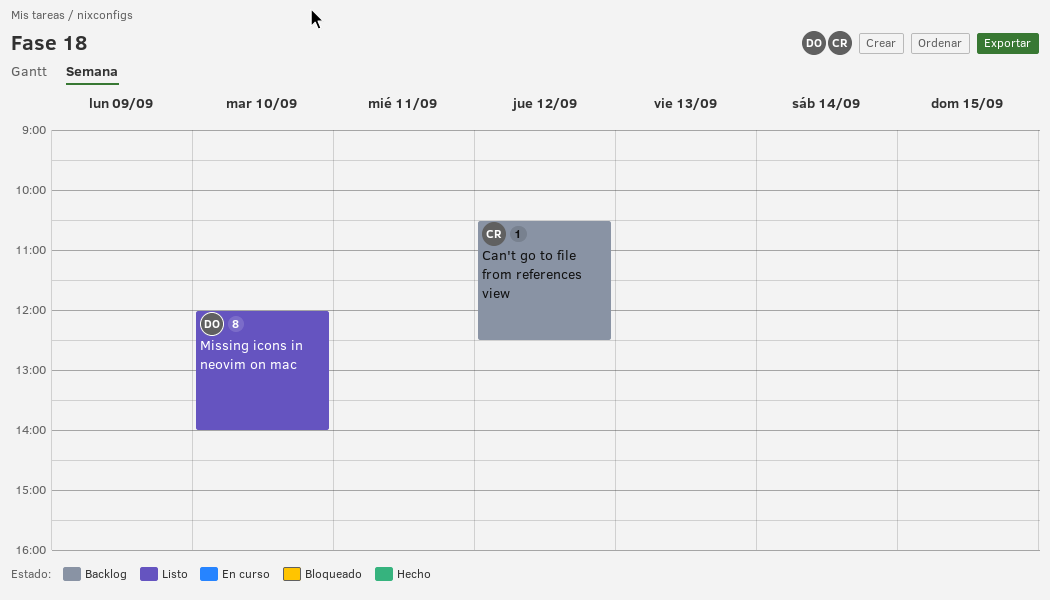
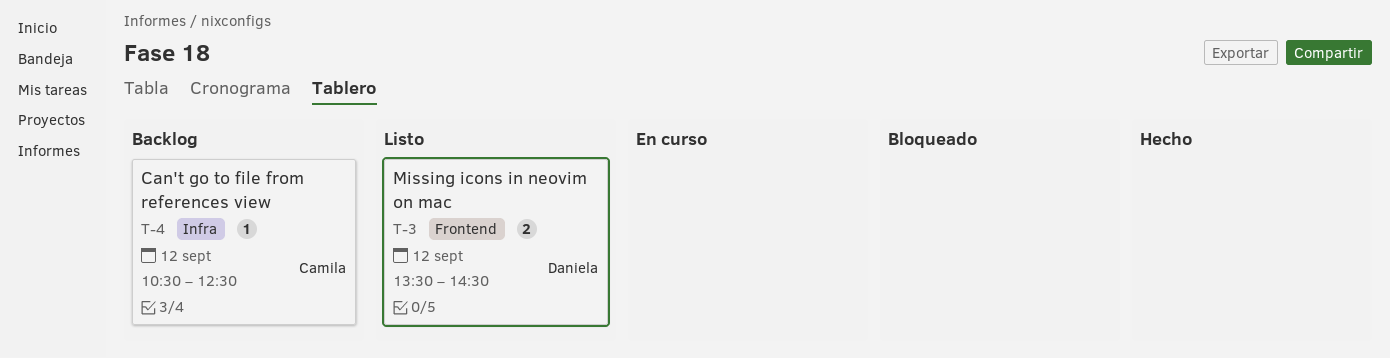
Missing icons in neovim on mac, estimate: 8 -> 2
Missing icons in neovim on mac, day: Sep 10 -> Sep 12
Missing icons in neovim on mac, begins: 12:00 -> 13:30
Missing icons in neovim on mac, ends: 14:00 -> 14:30

